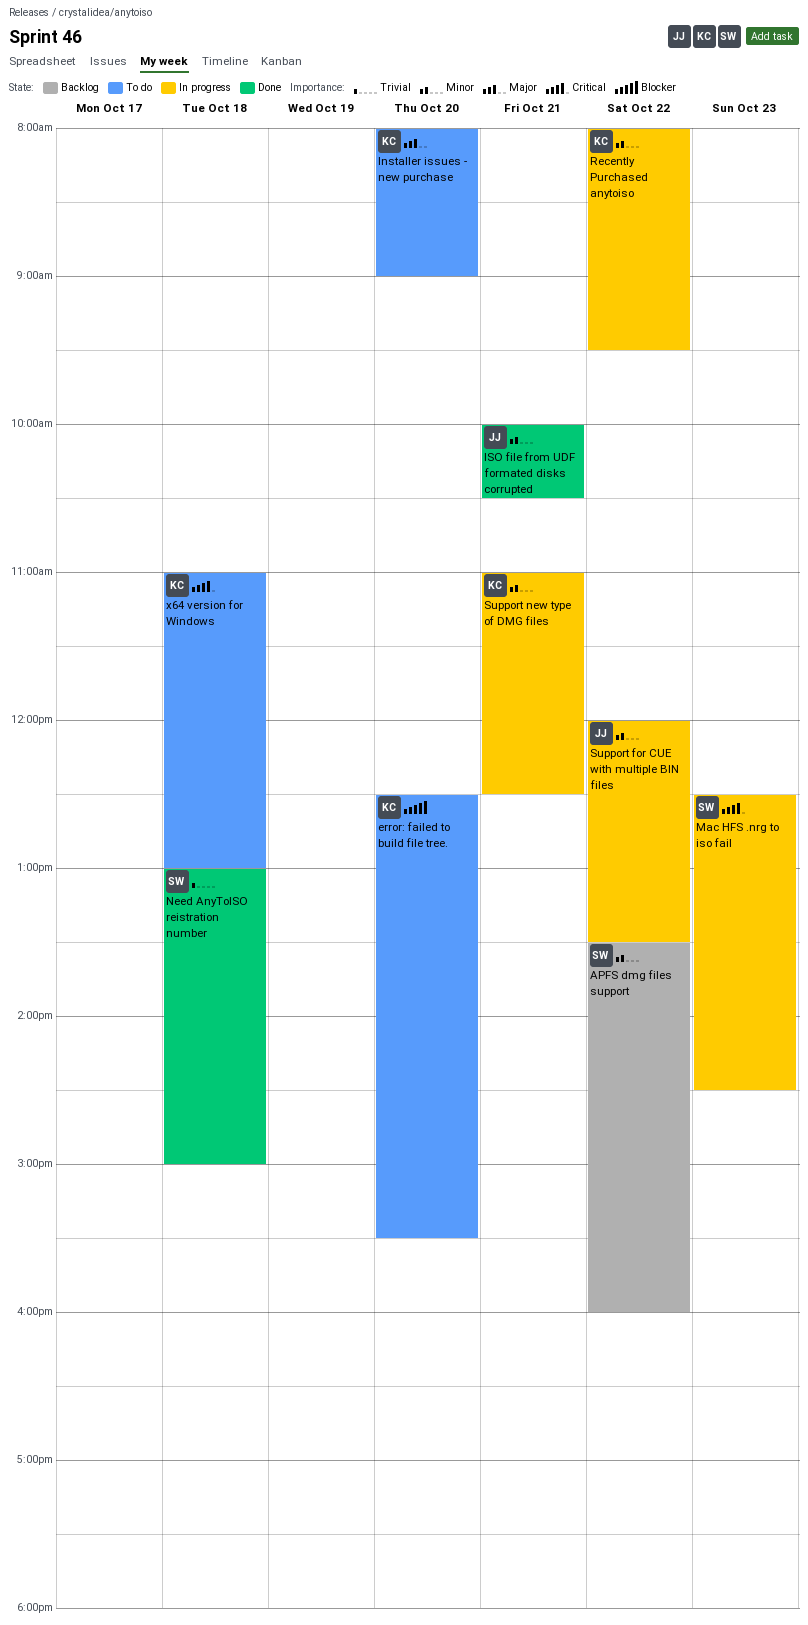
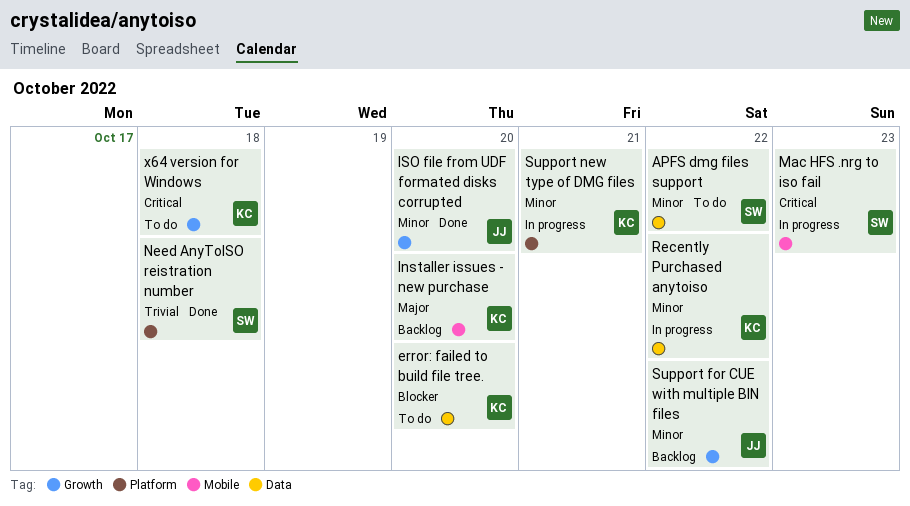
APFS dmg files support, status: Backlog -> To do
Installer issues - new purchase, status: To do -> Backlog
ISO file from UDF formated disks corrupted, day: Oct 21 -> Oct 20
Support for CUE with multiple BIN files, status: In progress -> Backlog

